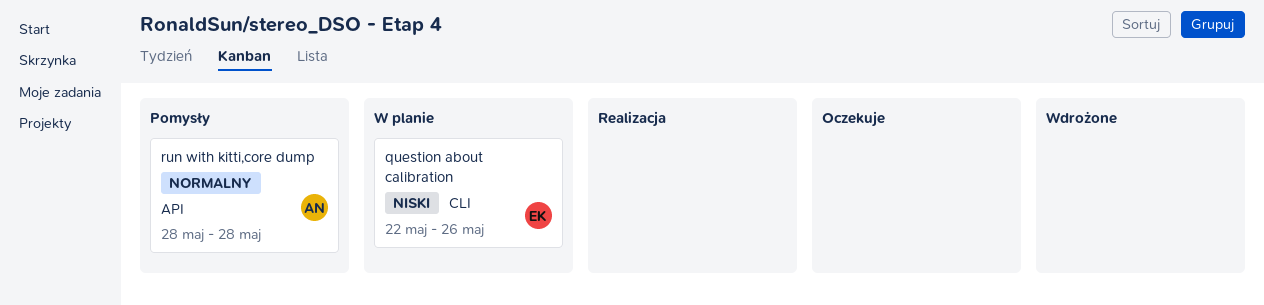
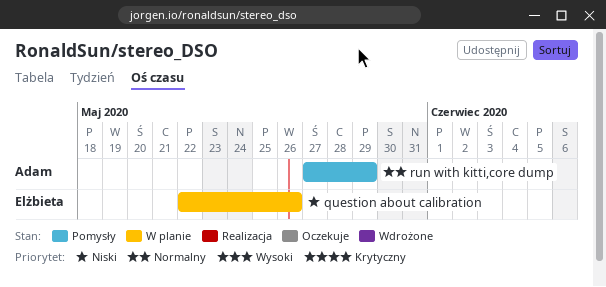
run with kitti,core dump, start: May 28 -> May 27
run with kitti,core dump, due: May 28 -> May 29

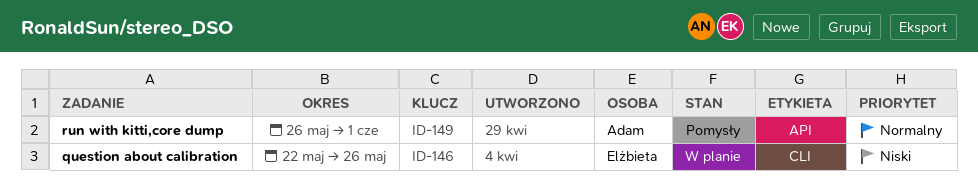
run with kitti,core dump, start: May 27 -> May 26
run with kitti,core dump, due: May 29 -> Jun 1

